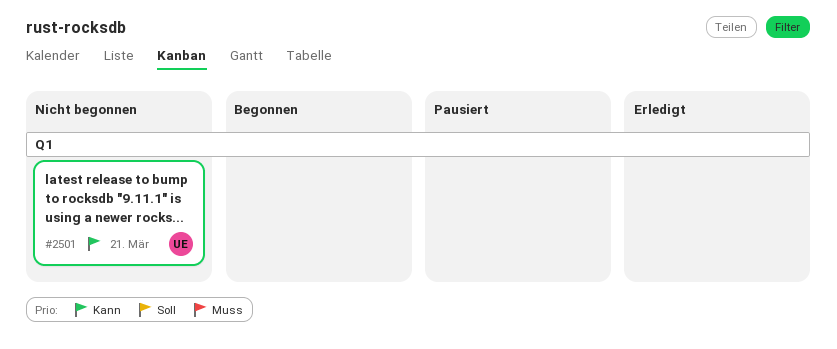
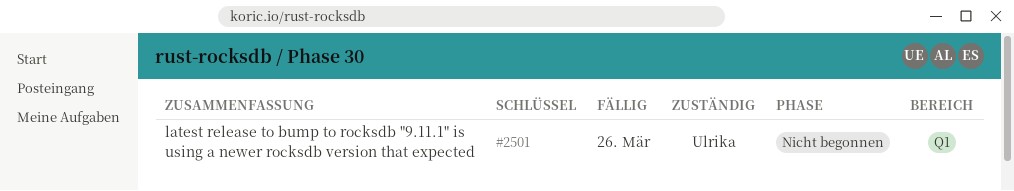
#2501, due: Mar 21 -> Mar 26

